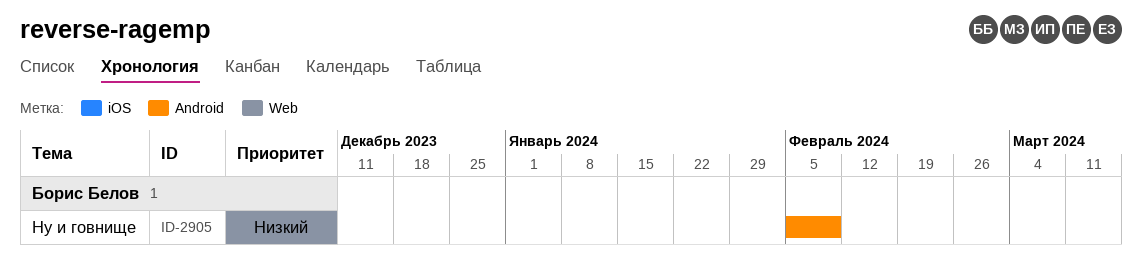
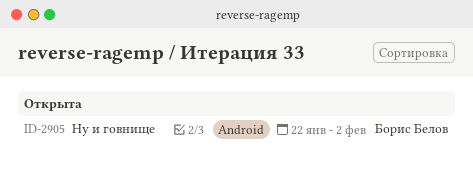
ID-2905, start: Feb 5 -> Jan 22
ID-2905, due: Feb 9 -> Feb 2

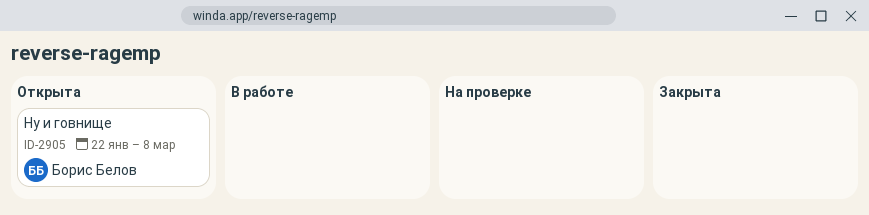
ID-2905, due: Feb 2 -> Mar 8

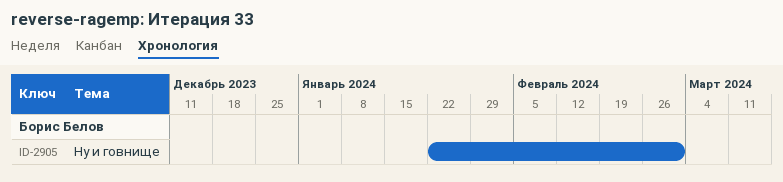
ID-2905, due: Mar 8 -> Mar 1

